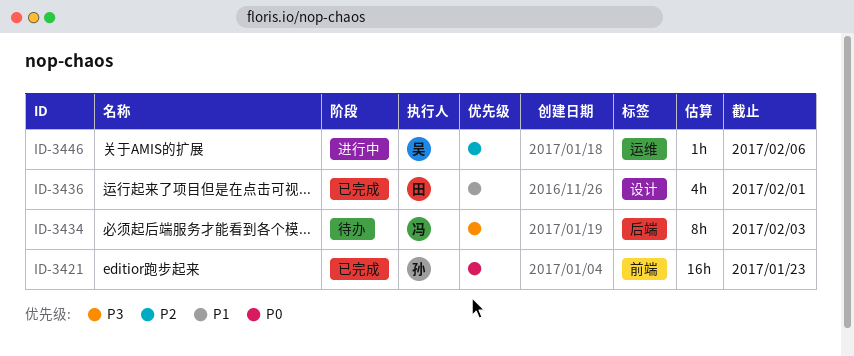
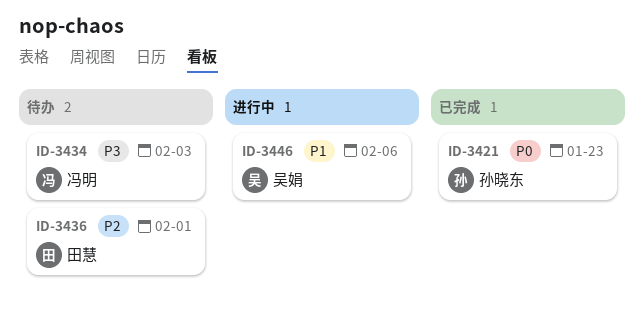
ID-3436, status: 已完成 -> 待办
ID-3436, priority: P1 -> P2
ID-3446, priority: P2 -> P1

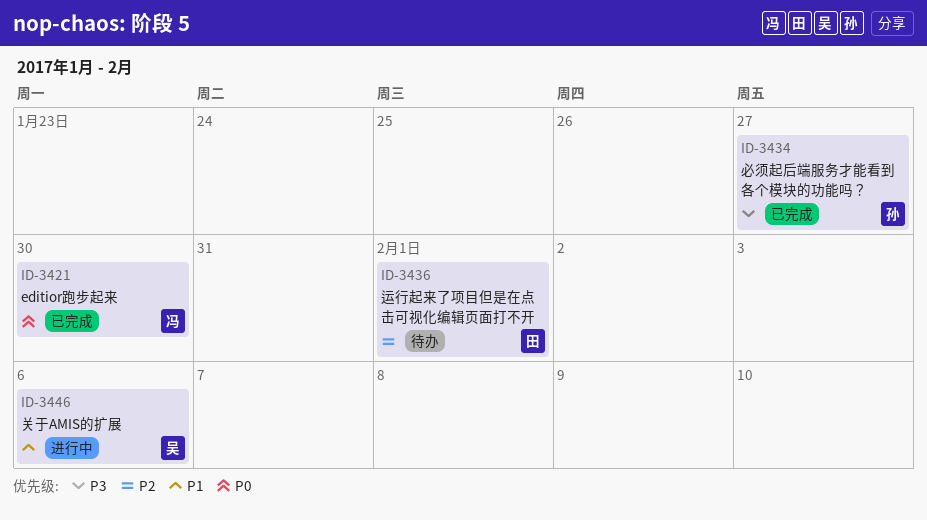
ID-3421, owner: 孙晓东 -> 冯明
ID-3421, due: Jan 23 -> Jan 30
ID-3434, status: 待办 -> 已完成
ID-3434, owner: 冯明 -> 孙晓东
ID-3434, due: Feb 3 -> Jan 27

